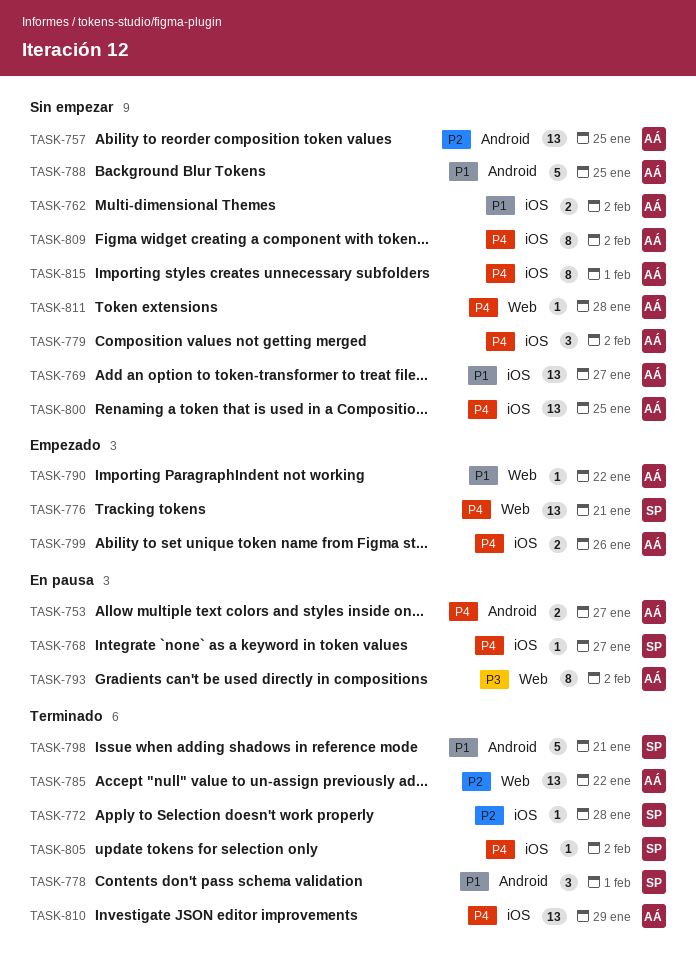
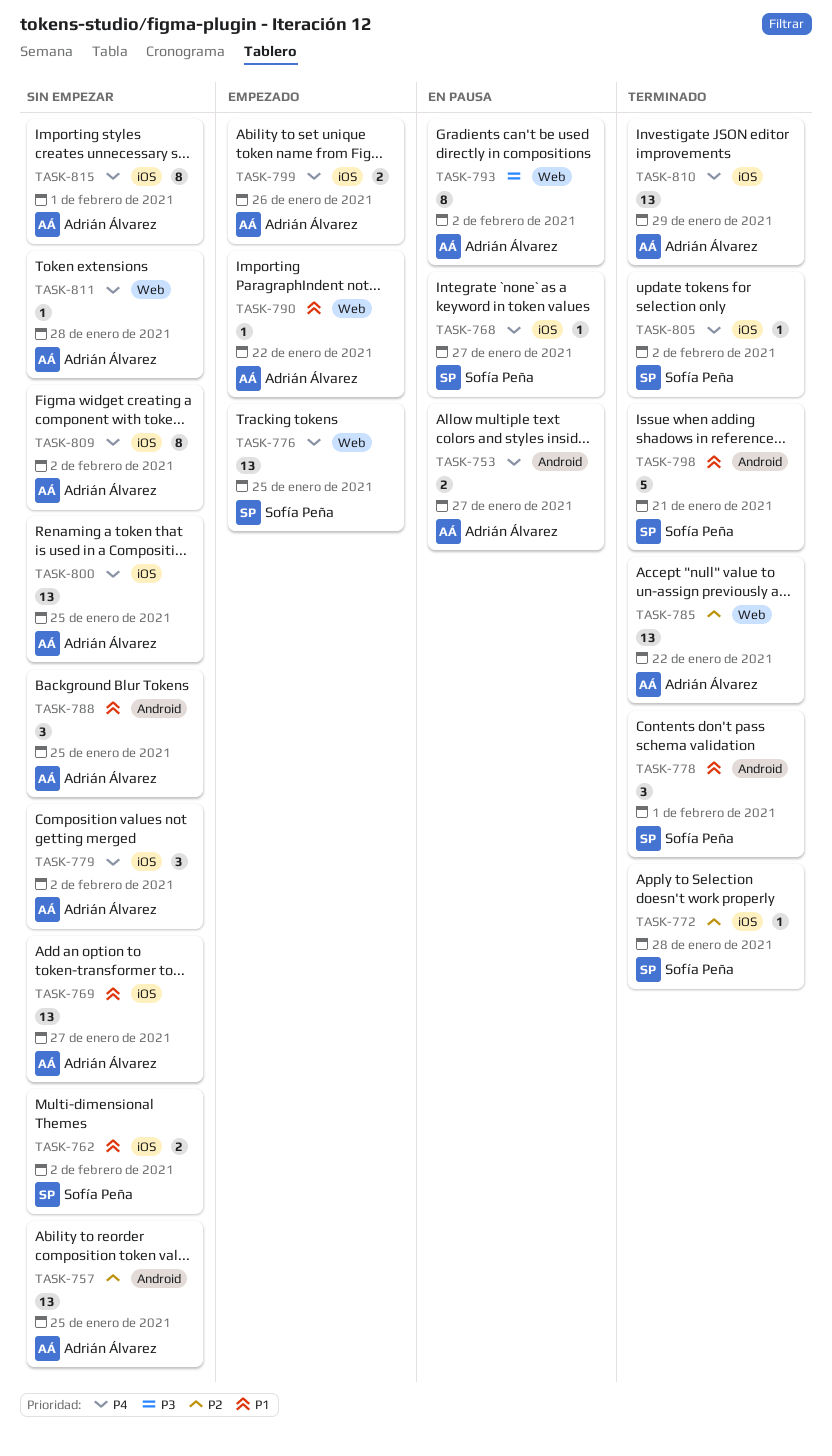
TASK-762, owner: Adrián Álvarez -> Sofía Peña
TASK-776, due: Jan 21 -> Jan 25
TASK-788, estimate: 5 -> 3

